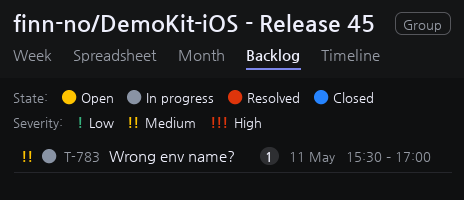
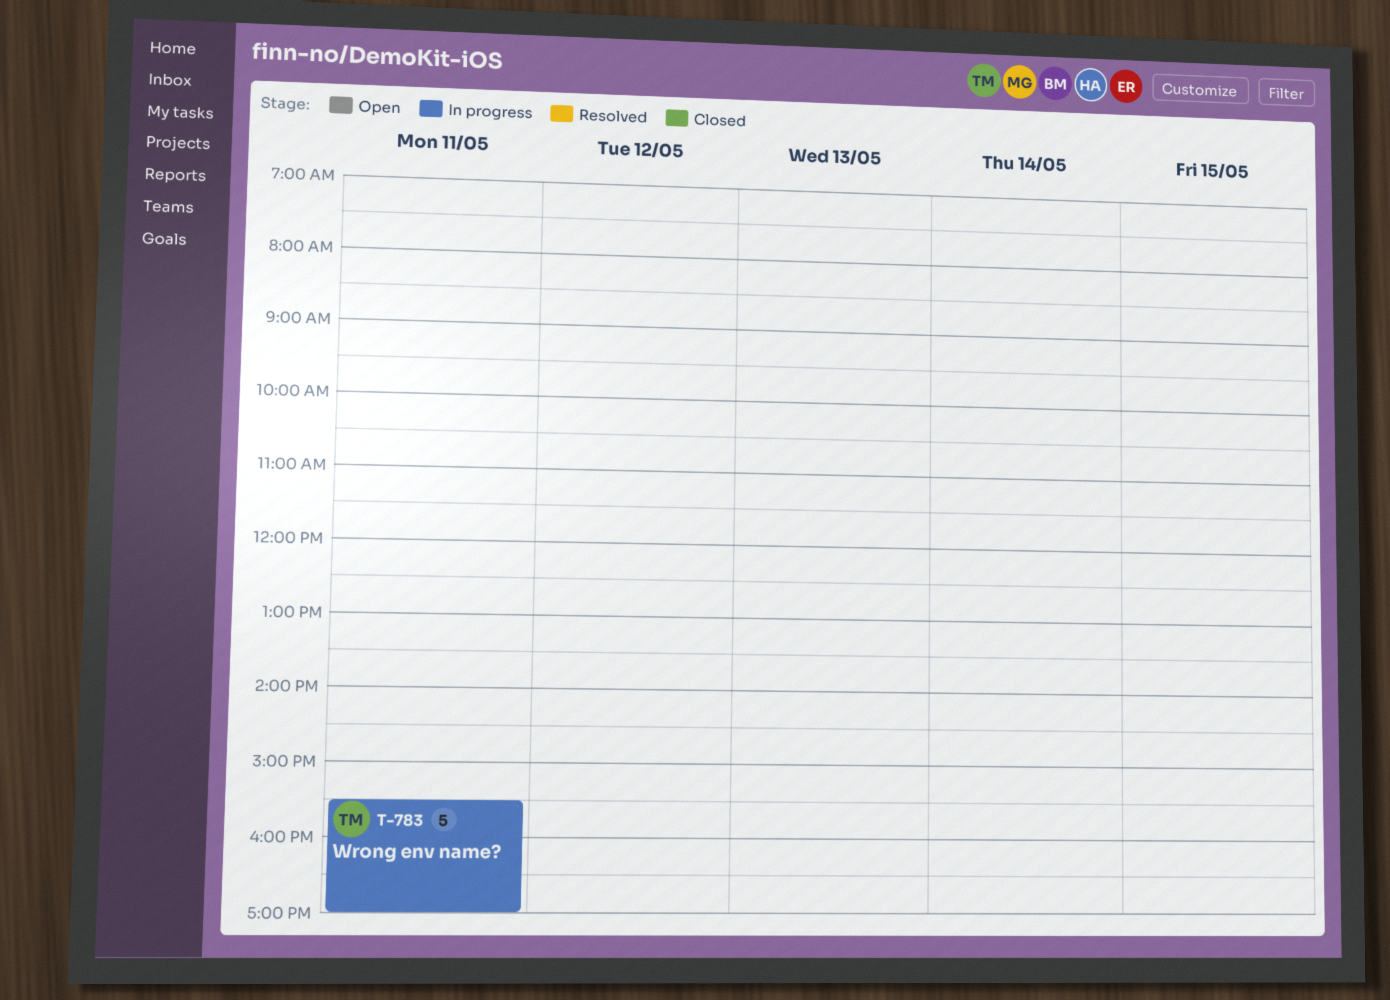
T-783, estimate: 1 -> 5

